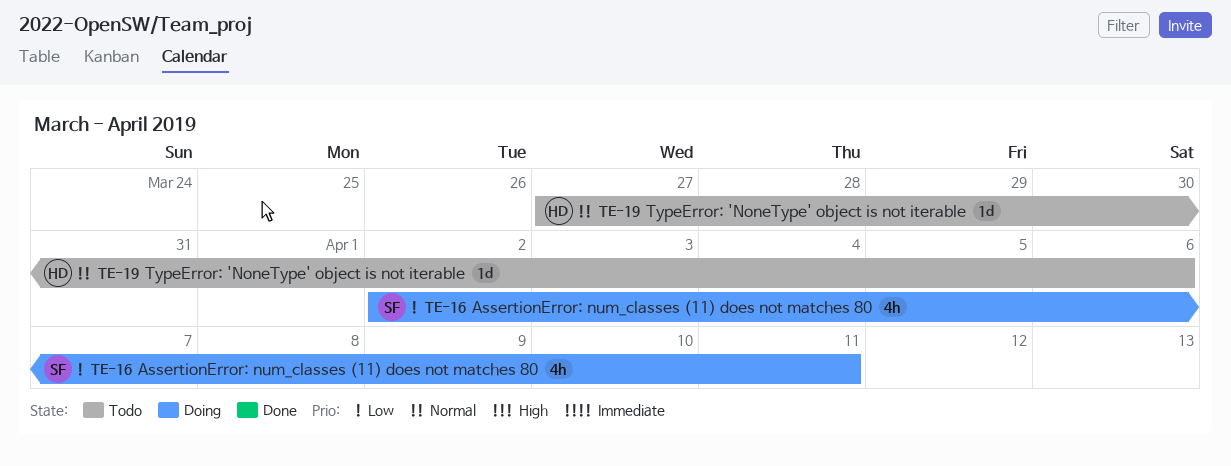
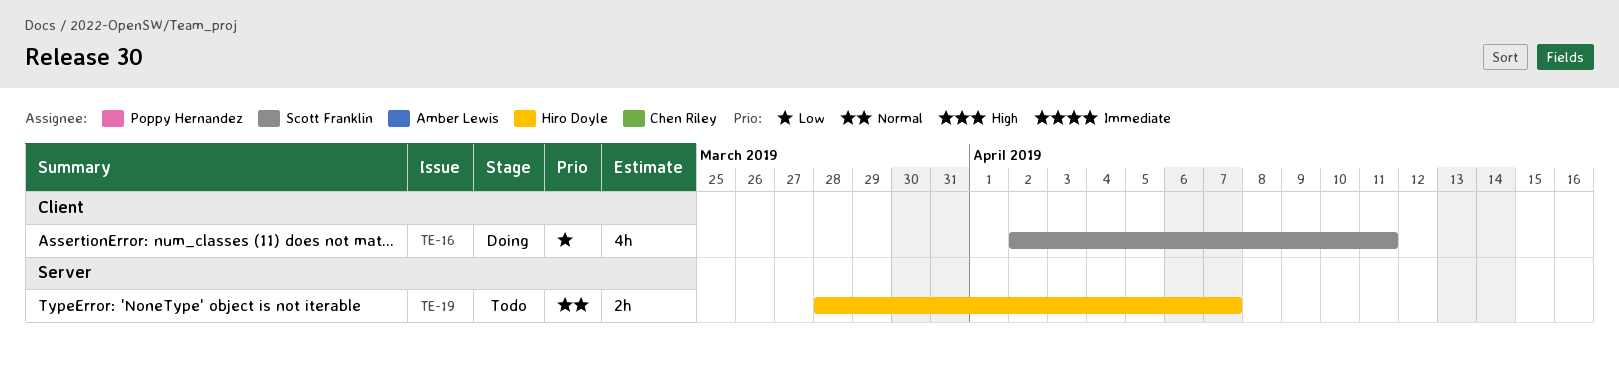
TE-19, estimate: 1d -> 2h
TE-19, start: Mar 27 -> Mar 28
TE-19, due: Apr 6 -> Apr 7

